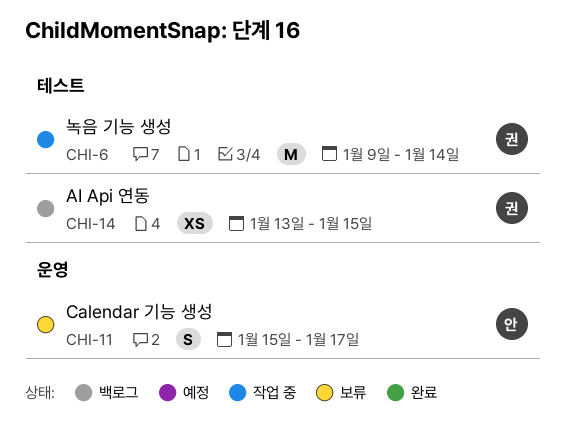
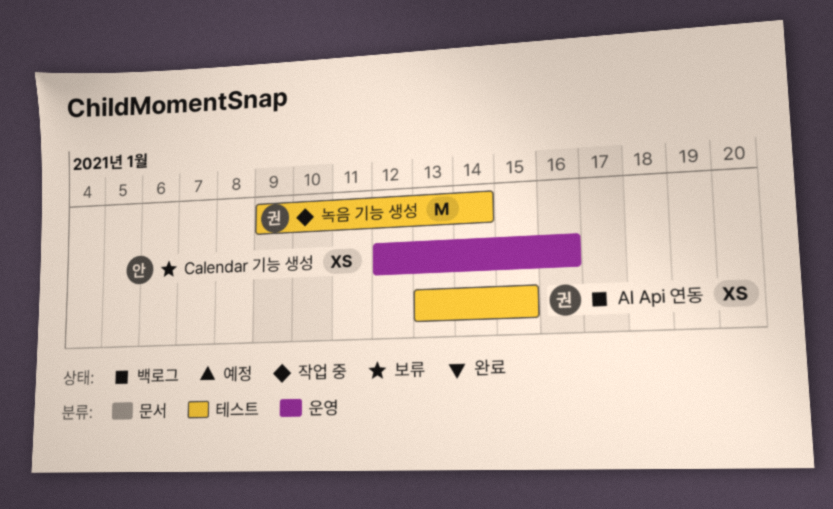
Calendar 기능 생성, estimate: S -> XS
Calendar 기능 생성, start: Jan 15 -> Jan 12
Calendar 기능 생성, due: Jan 17 -> Jan 16

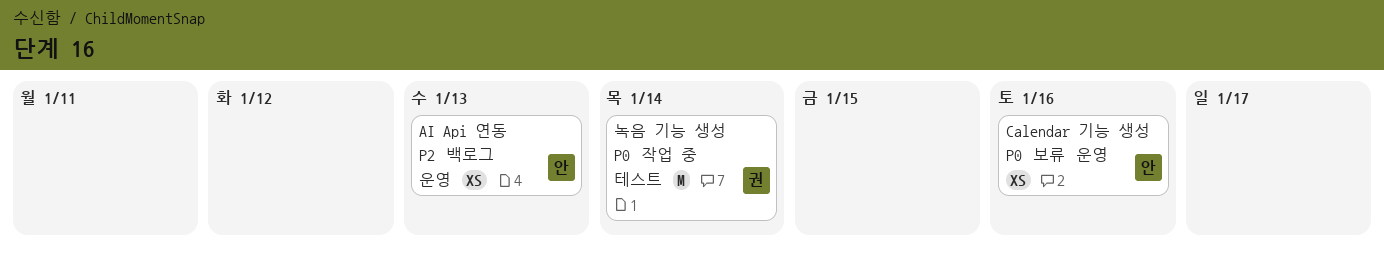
AI Api 연동, owner: 권 -> 안
AI Api 연동, label: 테스트 -> 운영
AI Api 연동, due: Jan 15 -> Jan 13

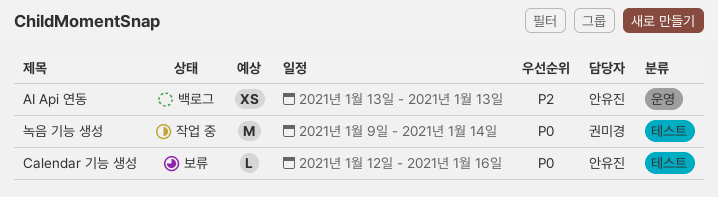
Calendar 기능 생성, label: 운영 -> 테스트
Calendar 기능 생성, estimate: XS -> L

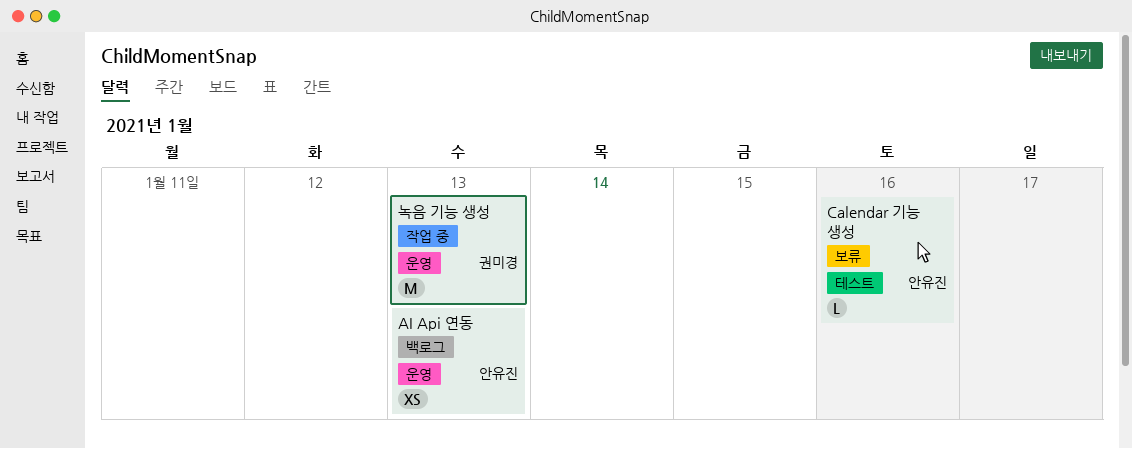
녹음 기능 생성, label: 테스트 -> 운영
녹음 기능 생성, due: Jan 14 -> Jan 13

